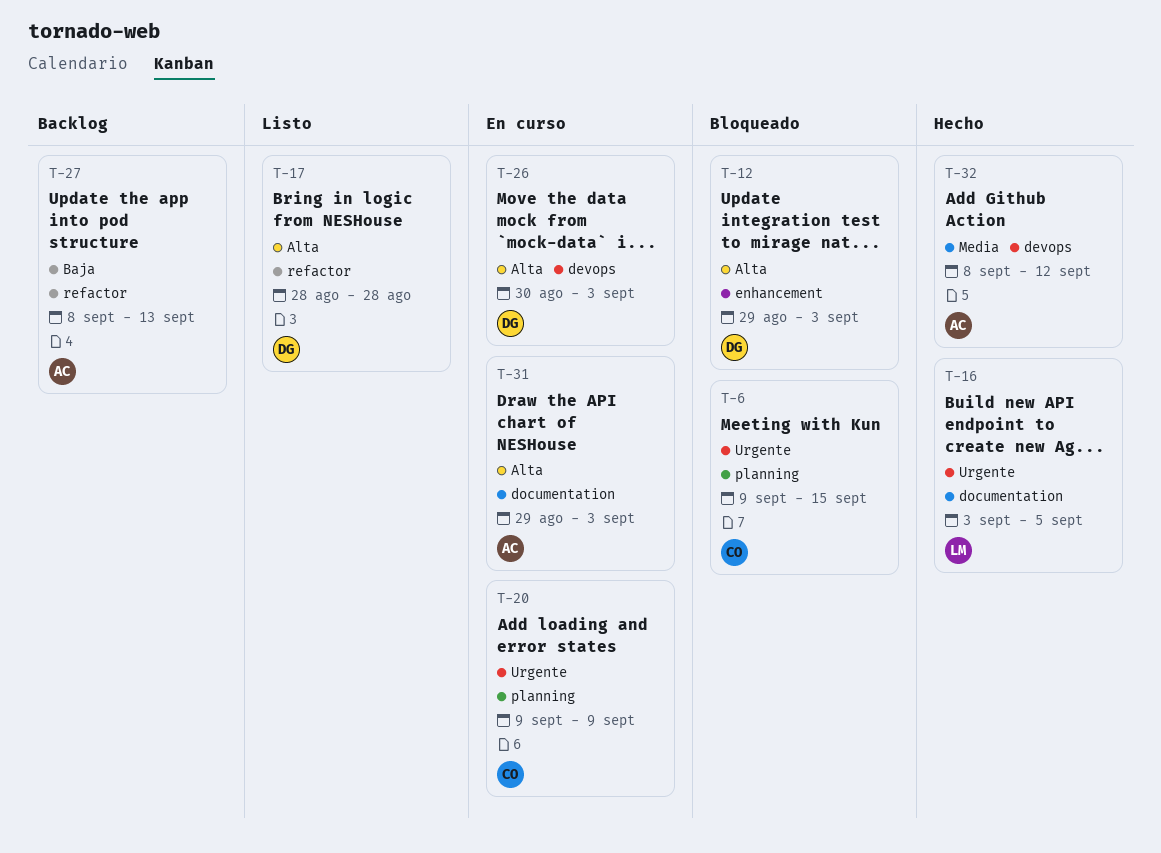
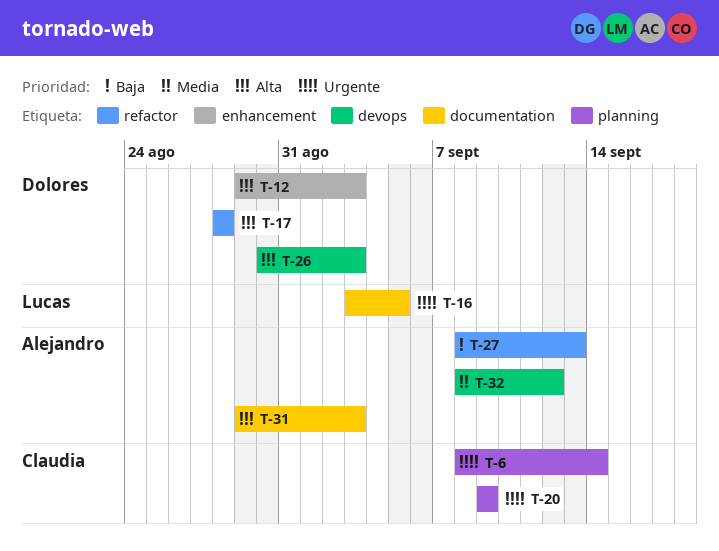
T-6, start: Sep 9 -> Sep 8
T-6, due: Sep 15 -> Sep 14

